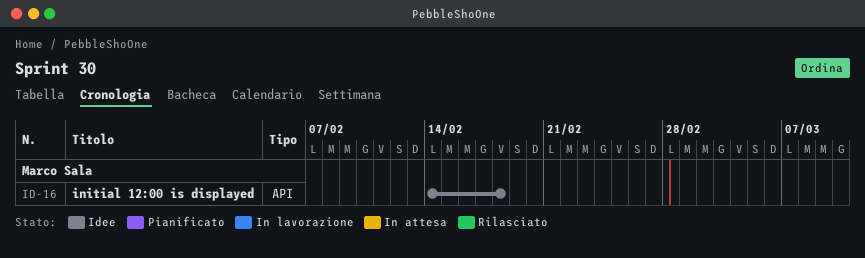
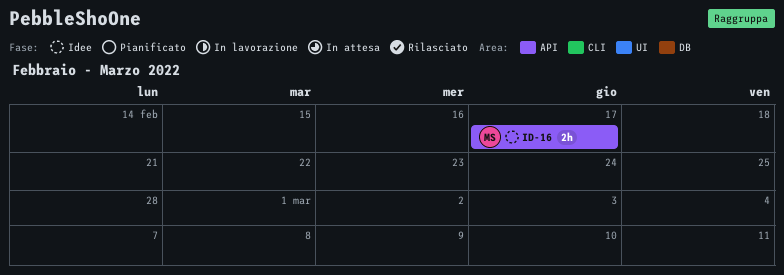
ID-16, start: Feb 14 -> Feb 17
ID-16, due: Feb 18 -> Feb 17

